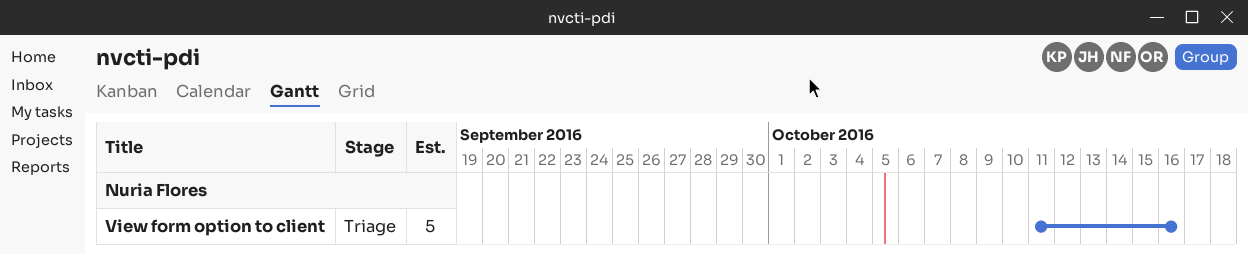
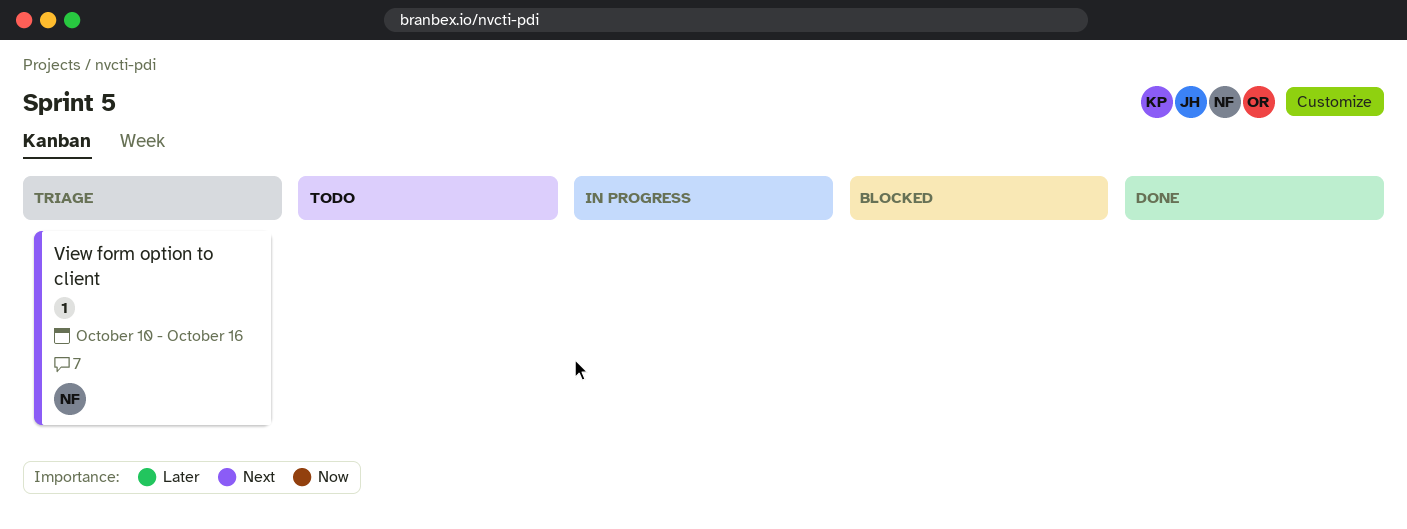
View form option to client, estimate: 5 -> 1
View form option to client, start: Oct 11 -> Oct 10

